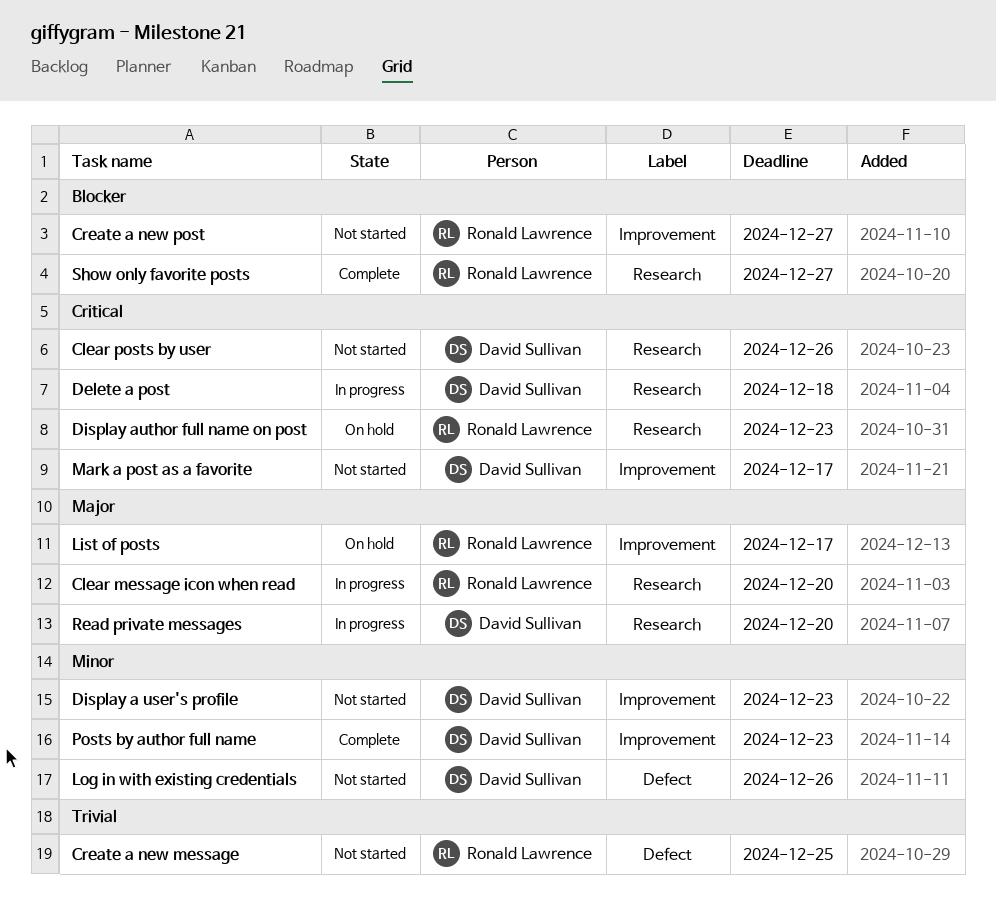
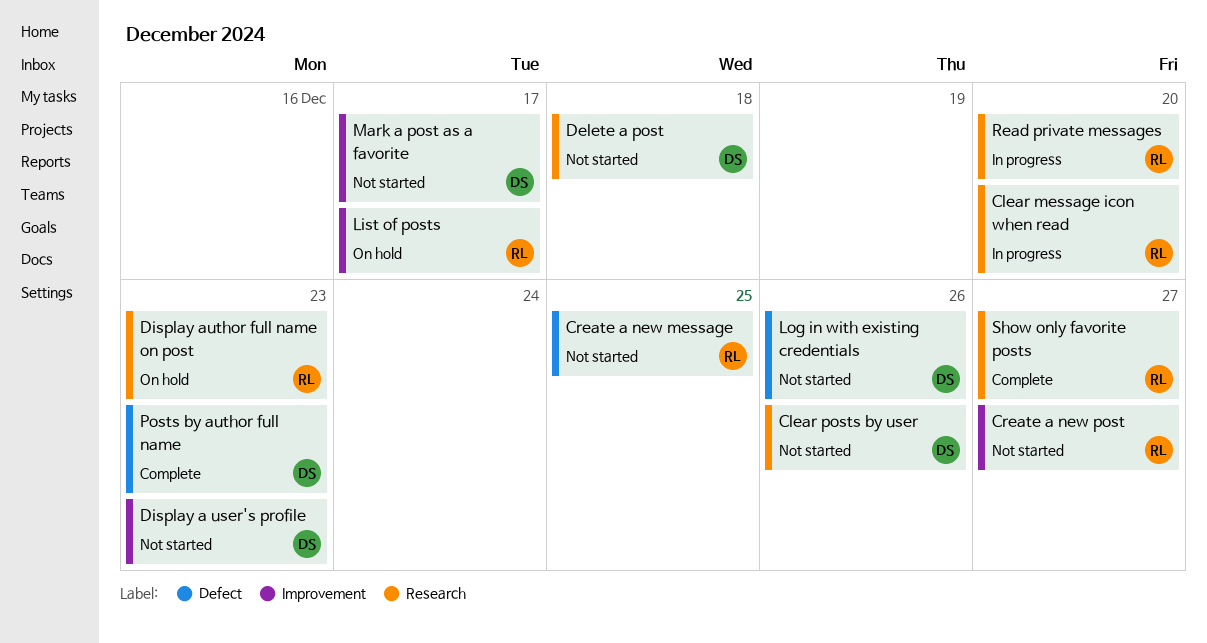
Delete a post, status: In progress -> Not started
Posts by author full name, label: Improvement -> Defect
Read private messages, owner: David Sullivan -> Ronald Lawrence

